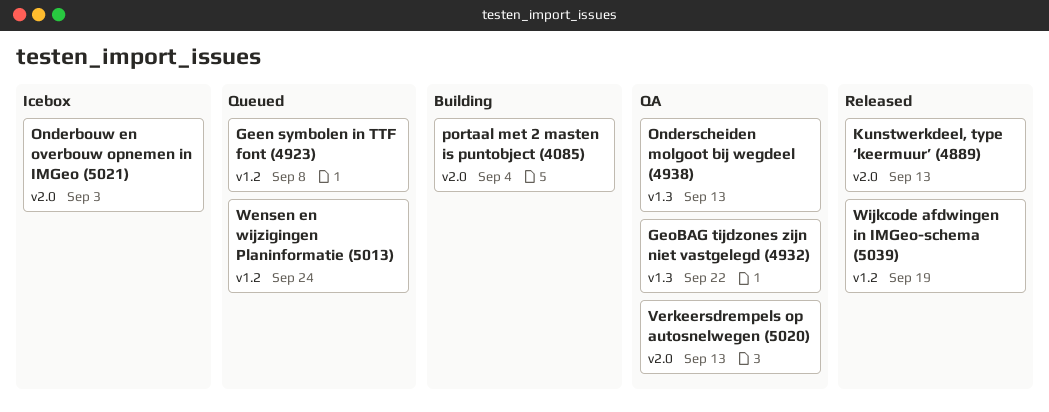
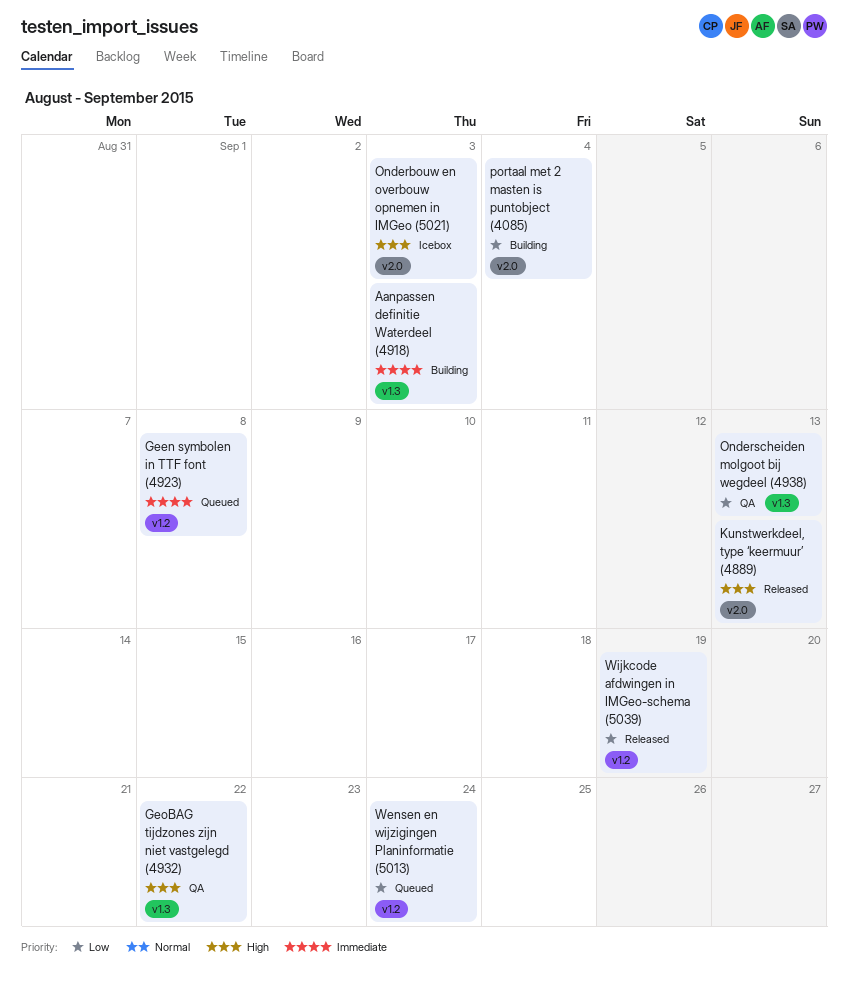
Aanpassen definitie Waterdeel (4918): none -> present
Verkeersdrempels op autosnelwegen (5020): present -> none

